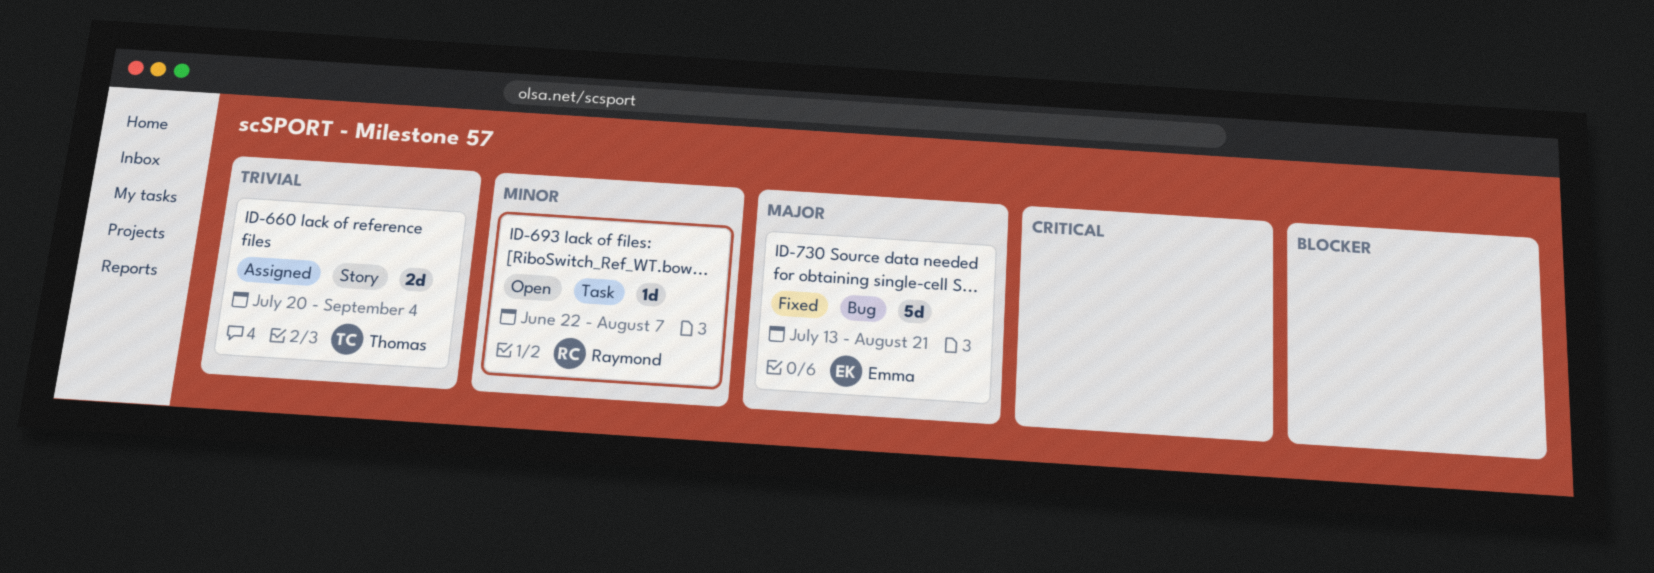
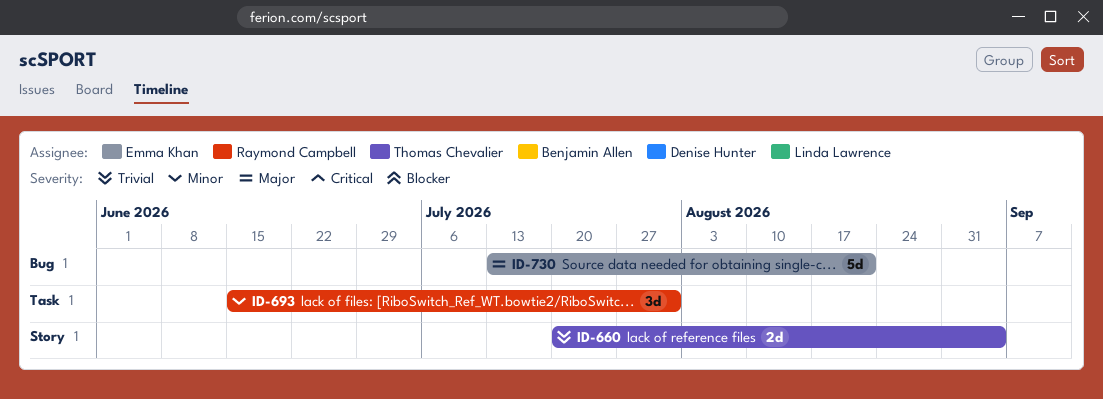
ID-693, estimate: 1d -> 3d
ID-693, start: Jun 22 -> Jun 15
ID-693, due: Aug 7 -> Jul 31

